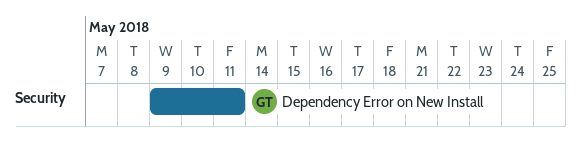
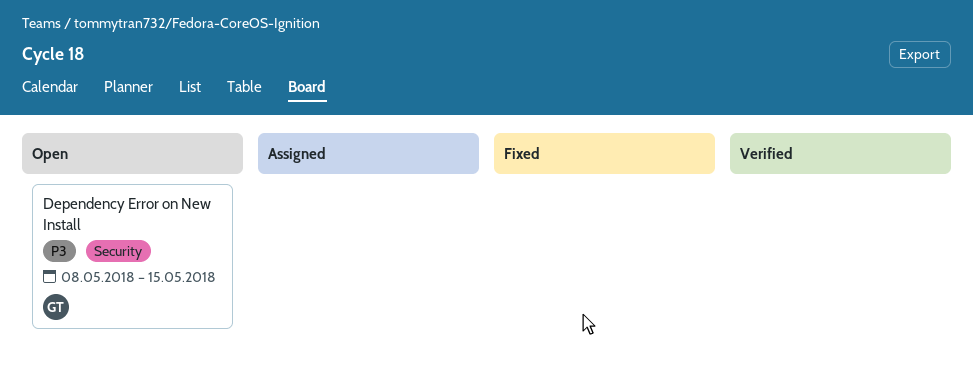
Dependency Error on New Install, start: May 9 -> May 8
Dependency Error on New Install, due: May 11 -> May 15

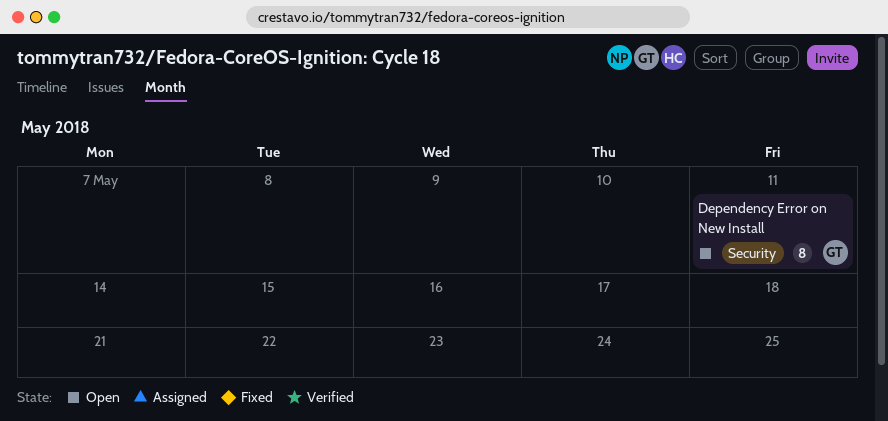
Dependency Error on New Install, due: May 15 -> May 11

